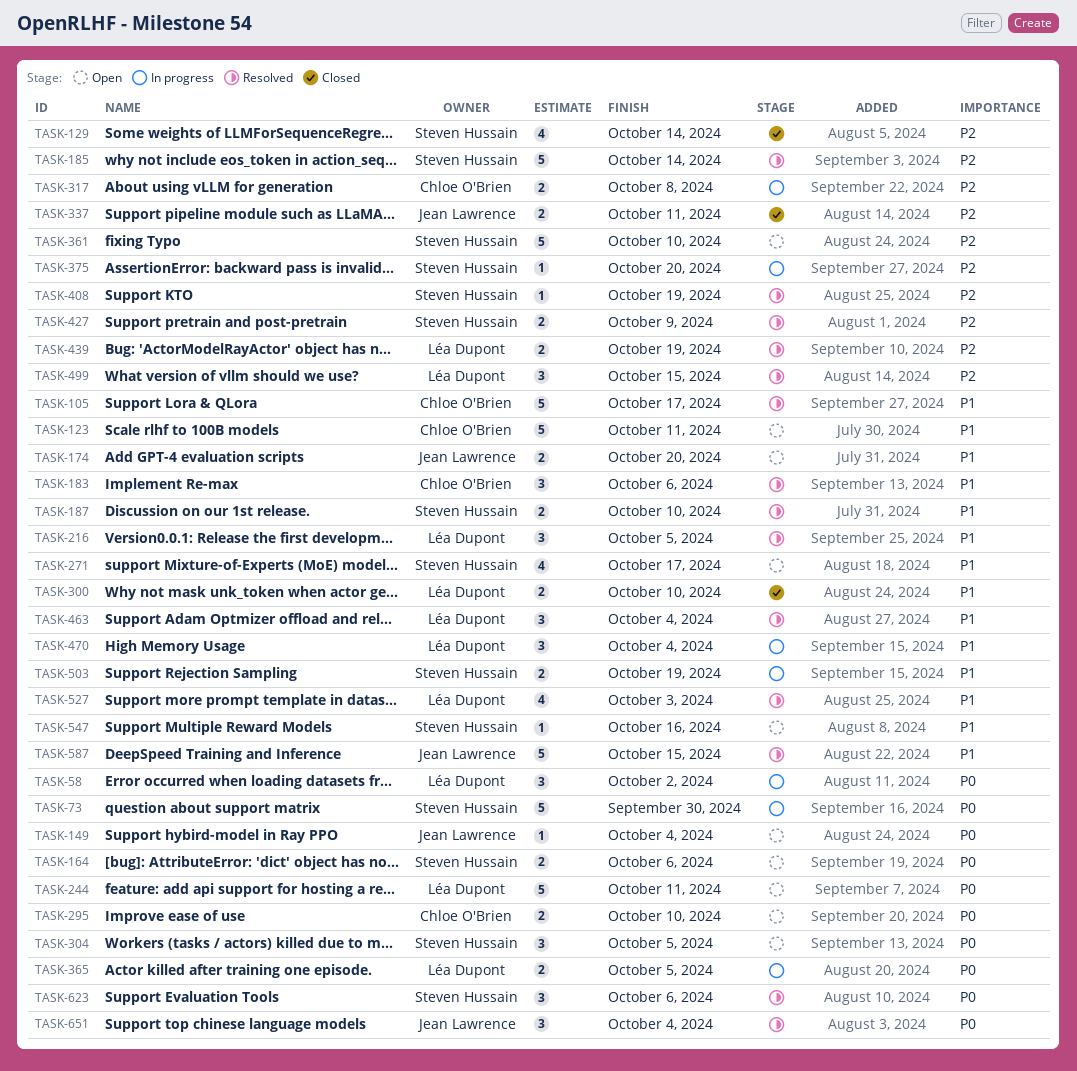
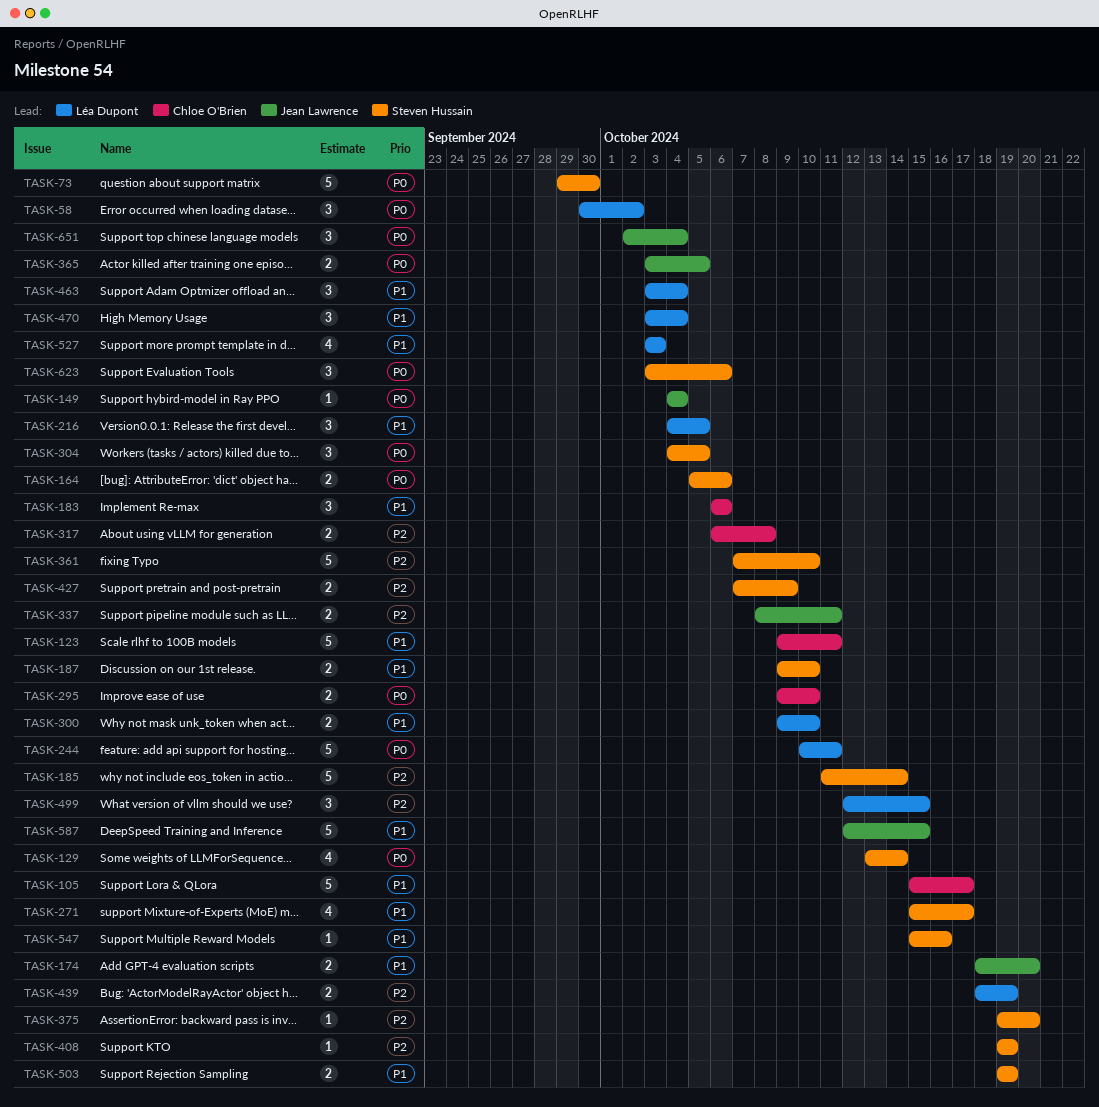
TASK-129, priority: P2 -> P0
TASK-365, owner: Léa Dupont -> Jean Lawrence

